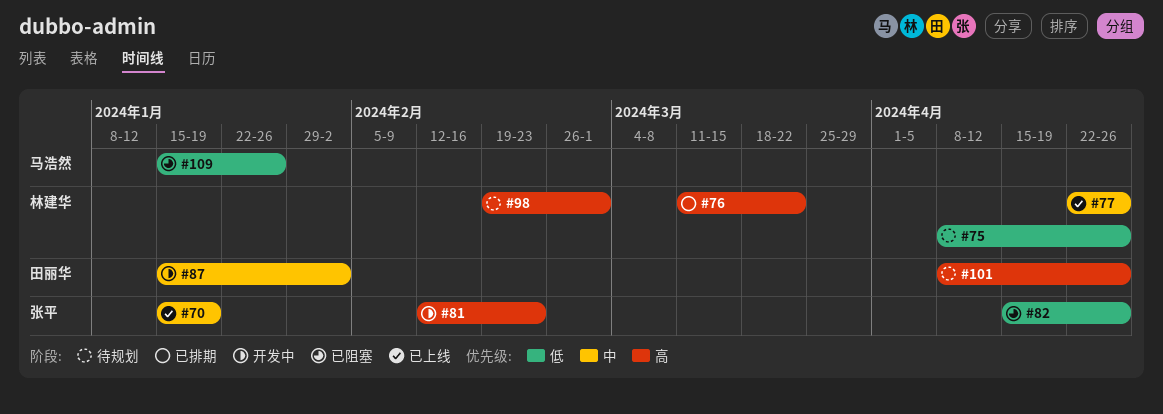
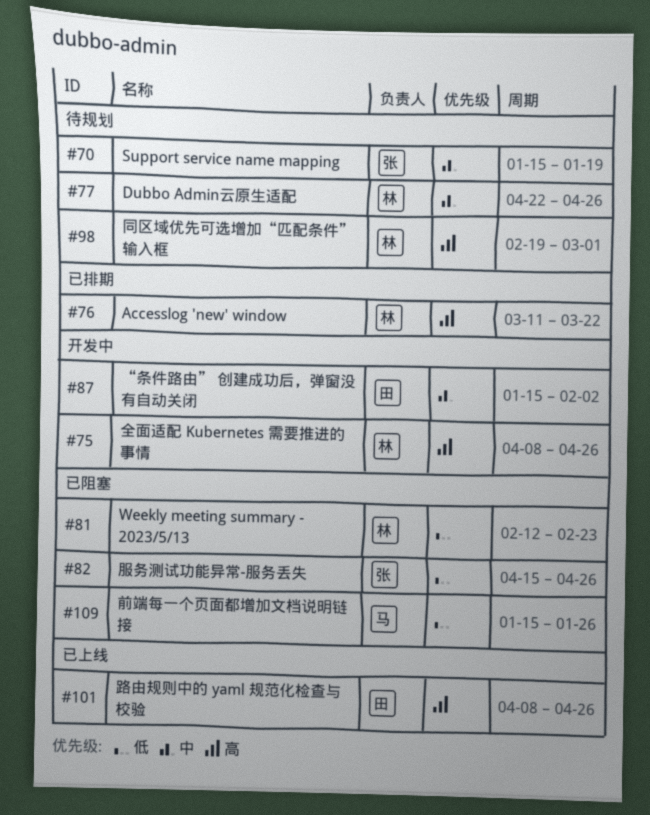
#70, status: 已上线 -> 待规划
#75, status: 待规划 -> 开发中
#75, priority: 低 -> 高
#77, status: 已上线 -> 待规划
#81, status: 开发中 -> 已阻塞
#81, owner: 张平 -> 林建华
#81, priority: 高 -> 低
#101, status: 待规划 -> 已上线

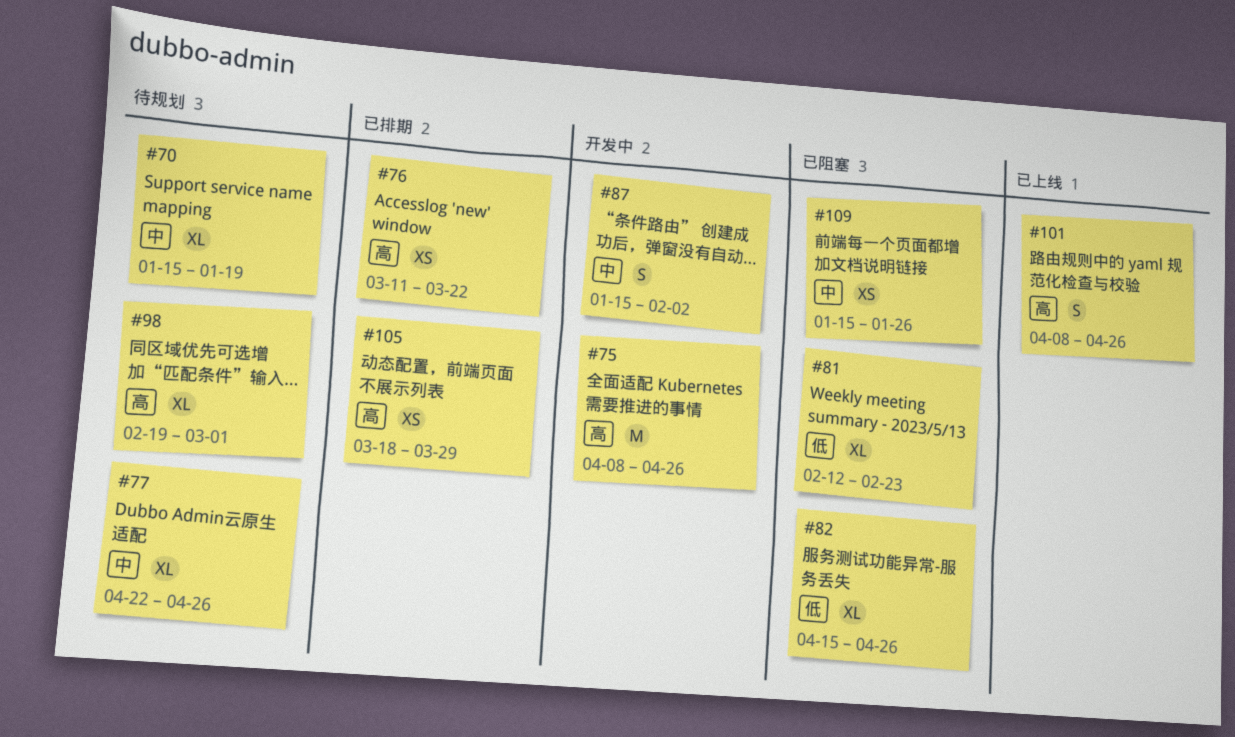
#105: none -> present
#109, priority: 低 -> 中

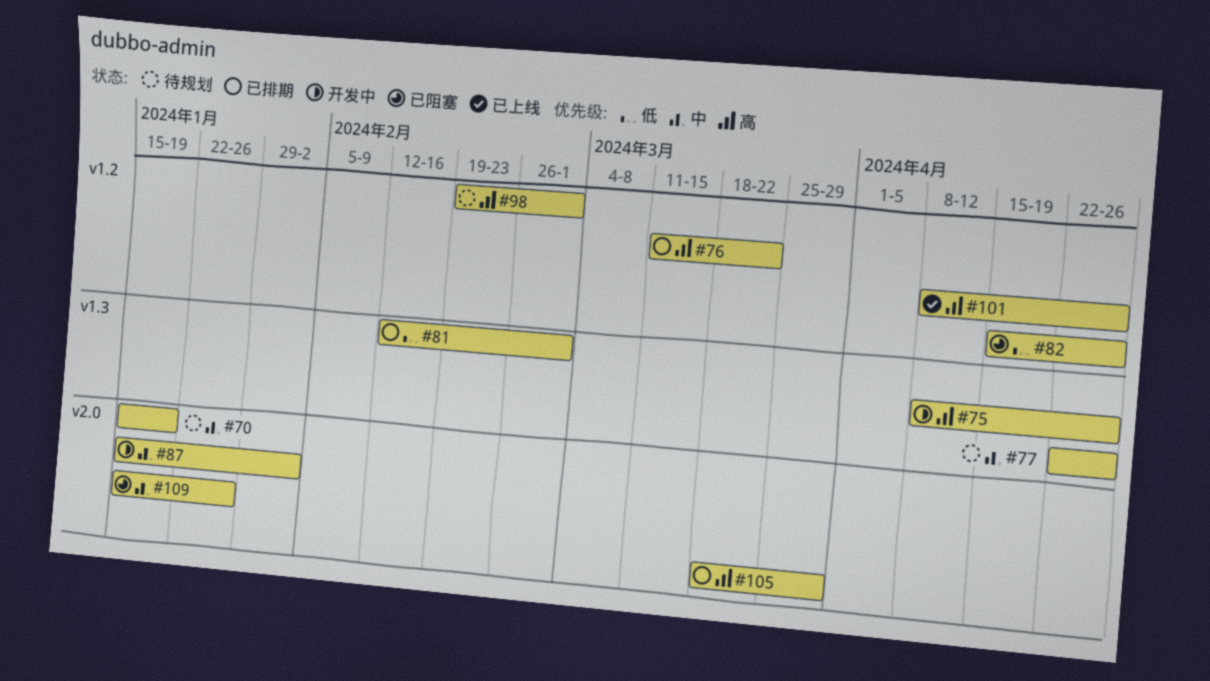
#81, status: 已阻塞 -> 已排期
#81, due: Feb 23 -> Mar 1

